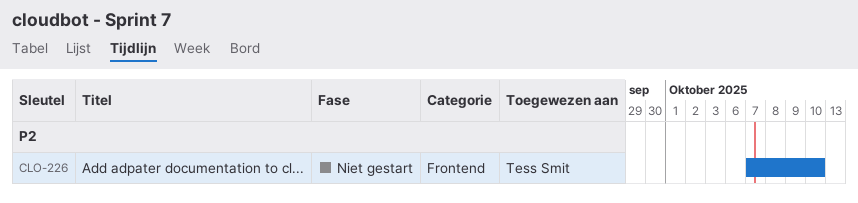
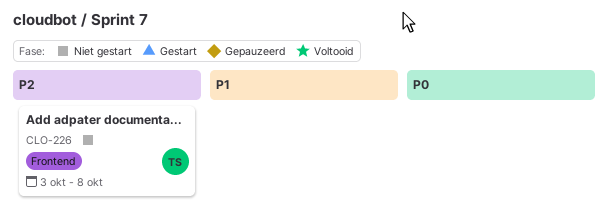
CLO-226, start: Oct 7 -> Oct 3
CLO-226, due: Oct 10 -> Oct 8

